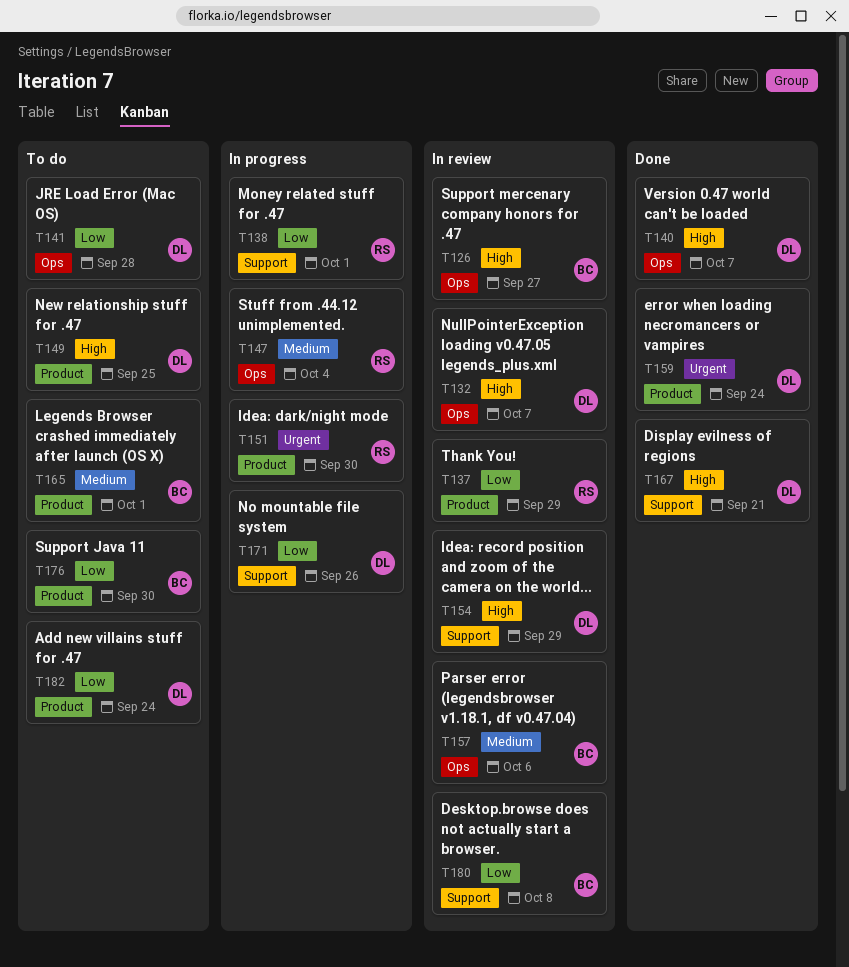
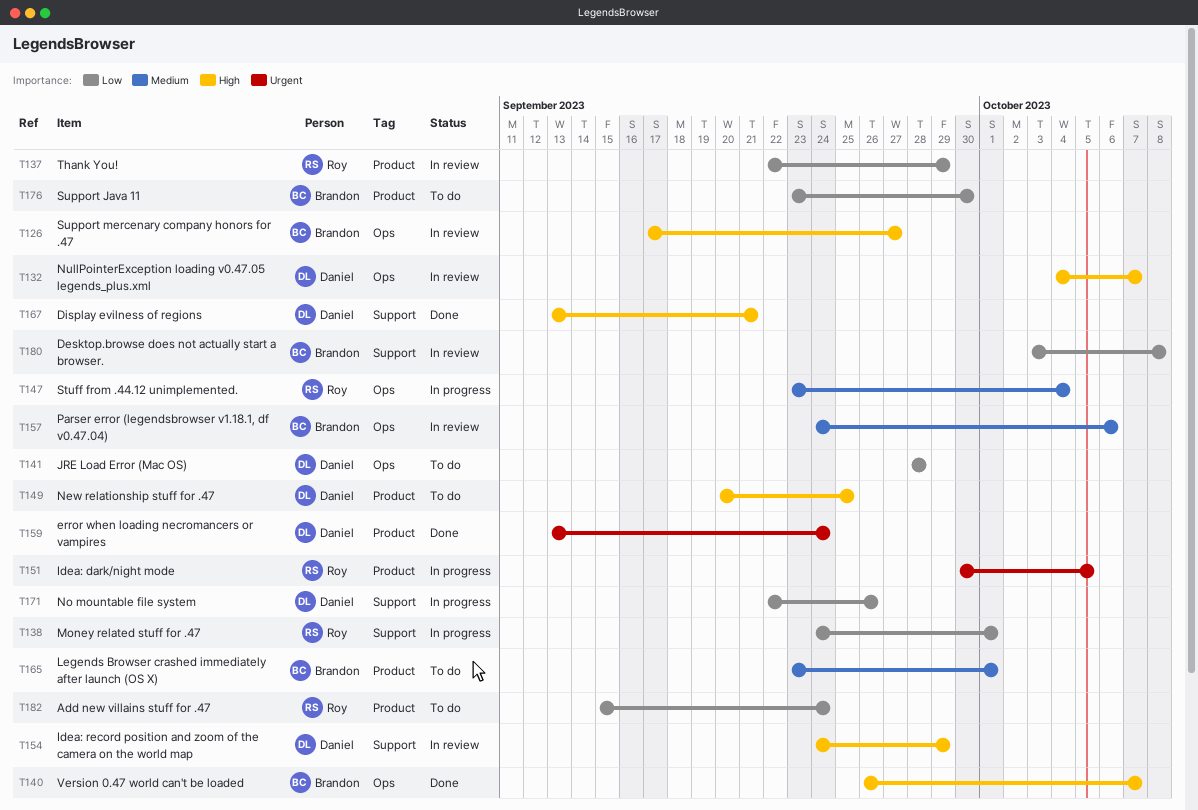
T140, owner: Daniel -> Brandon
T151, due: Sep 30 -> Oct 5
T182, owner: Daniel -> Roy

